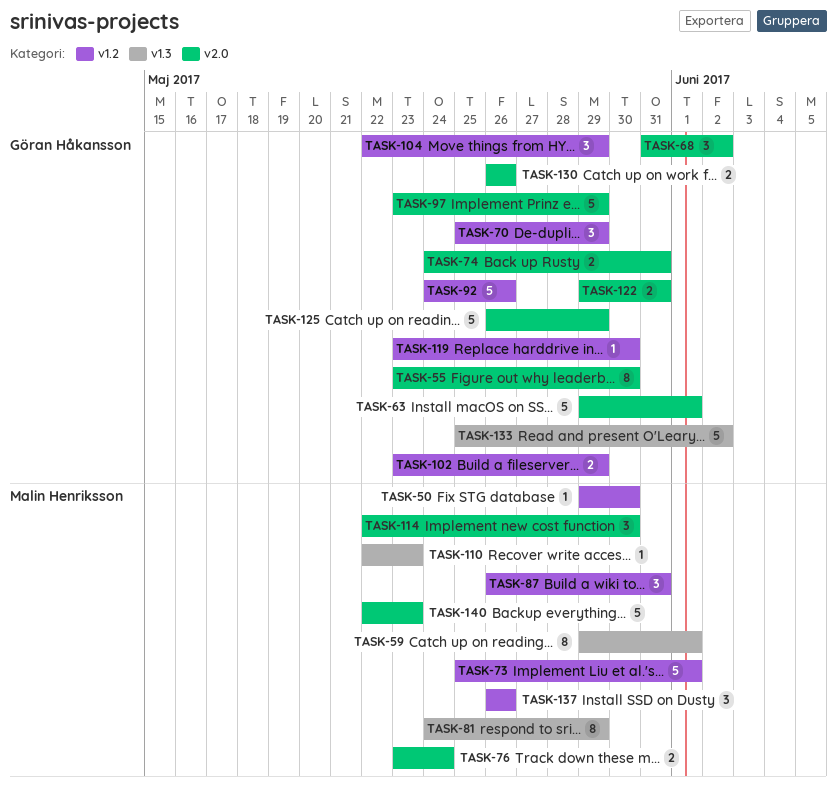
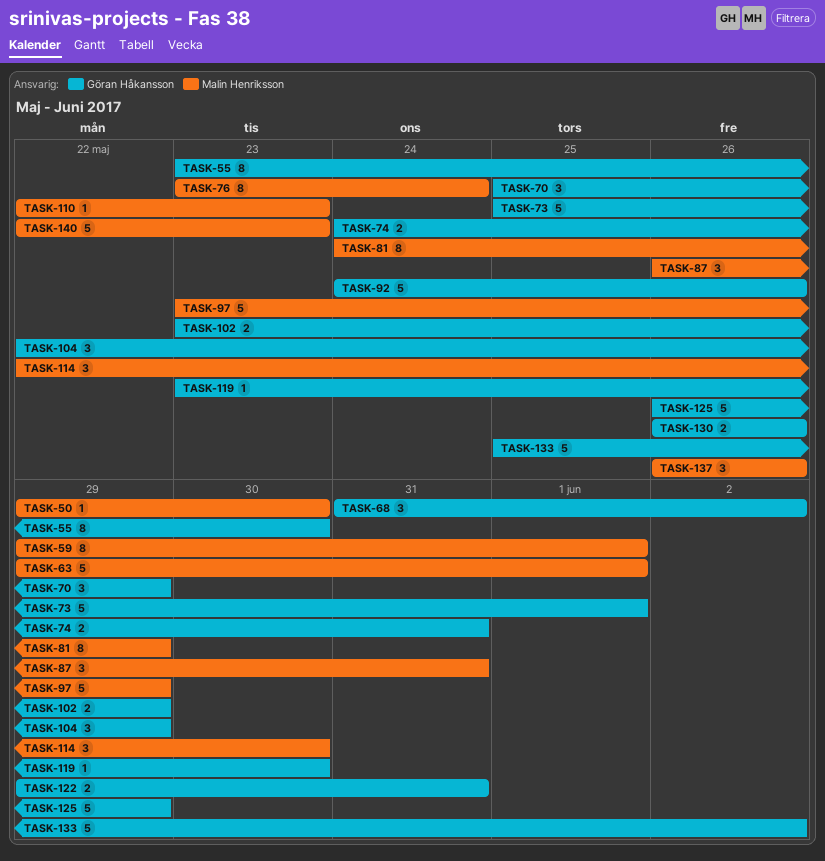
TASK-63, owner: Göran Håkansson -> Malin Henriksson
TASK-73, owner: Malin Henriksson -> Göran Håkansson
TASK-76, estimate: 2 -> 8
TASK-97, owner: Göran Håkansson -> Malin Henriksson

